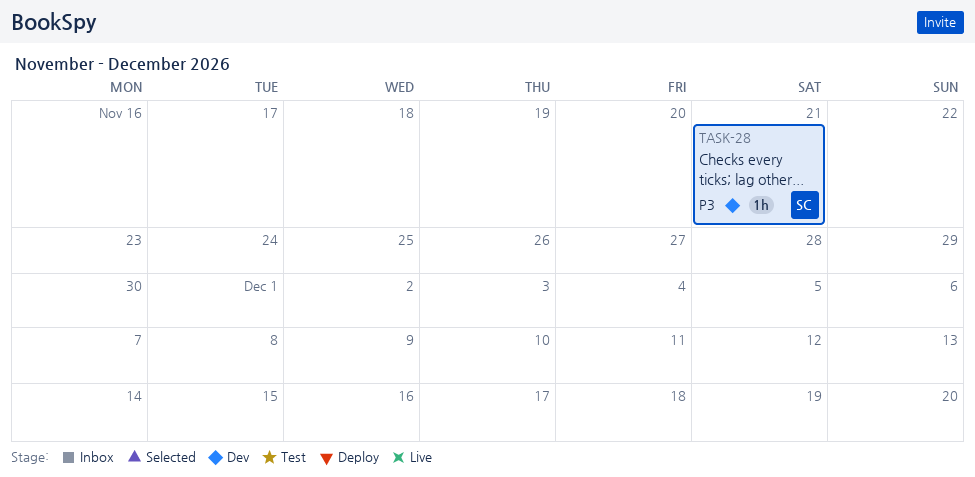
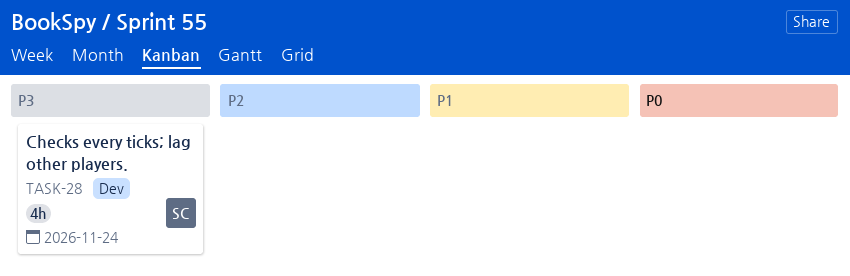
TASK-28, estimate: 1h -> 4h
TASK-28, due: Nov 21 -> Nov 24

